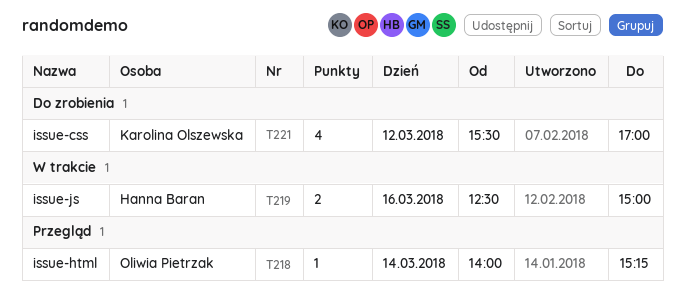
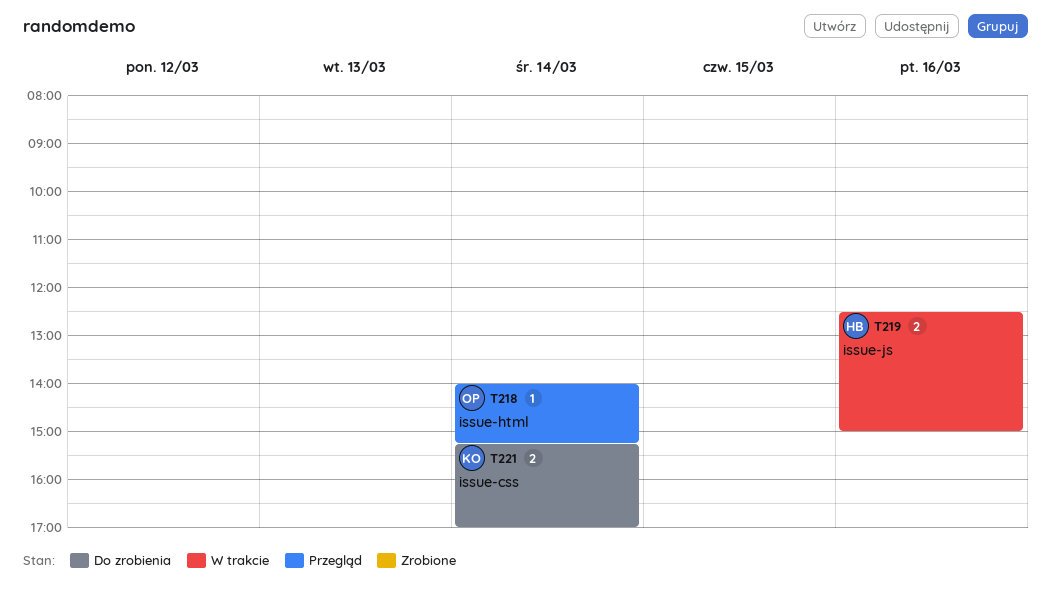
T221, estimate: 4 -> 2
T221, day: Mar 12 -> Mar 14
T221, begins: 15:30 -> 15:15

